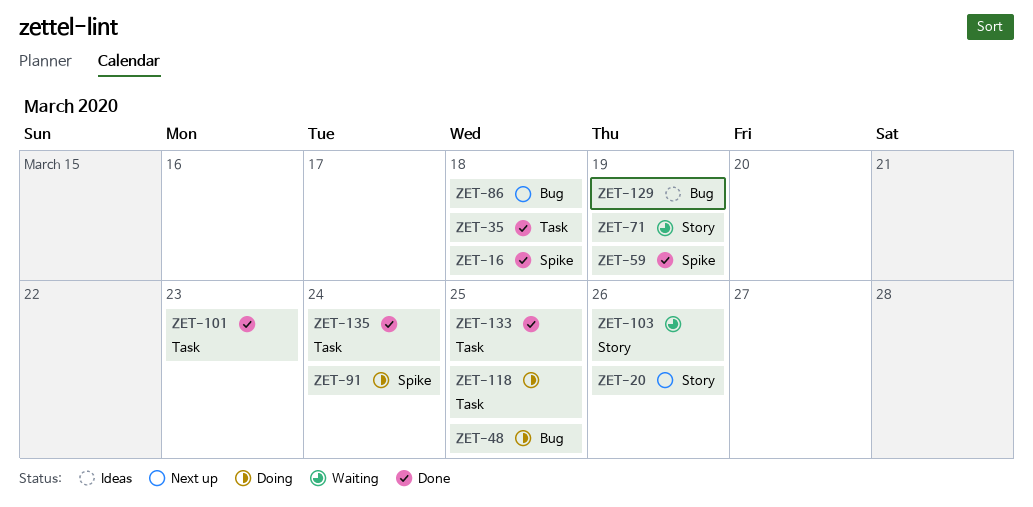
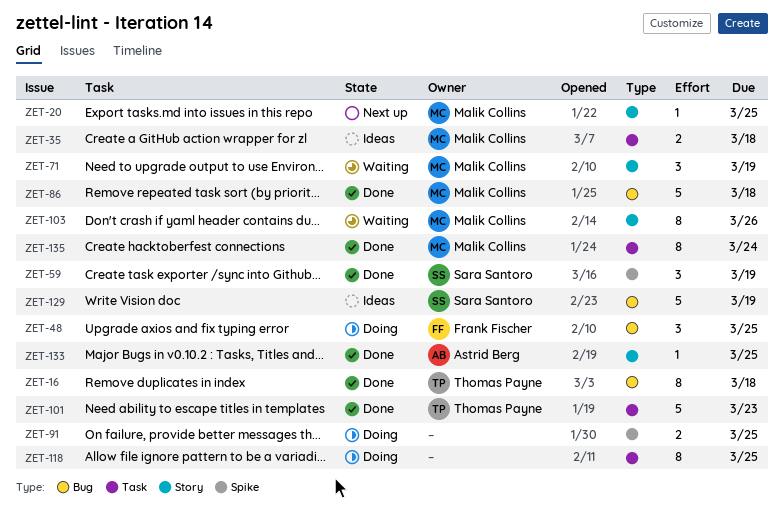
ZET-16, label: Spike -> Bug
ZET-20, due: Mar 26 -> Mar 25
ZET-35, status: Done -> Ideas
ZET-86, status: Next up -> Done
ZET-91, due: Mar 24 -> Mar 25
ZET-133, label: Task -> Story

